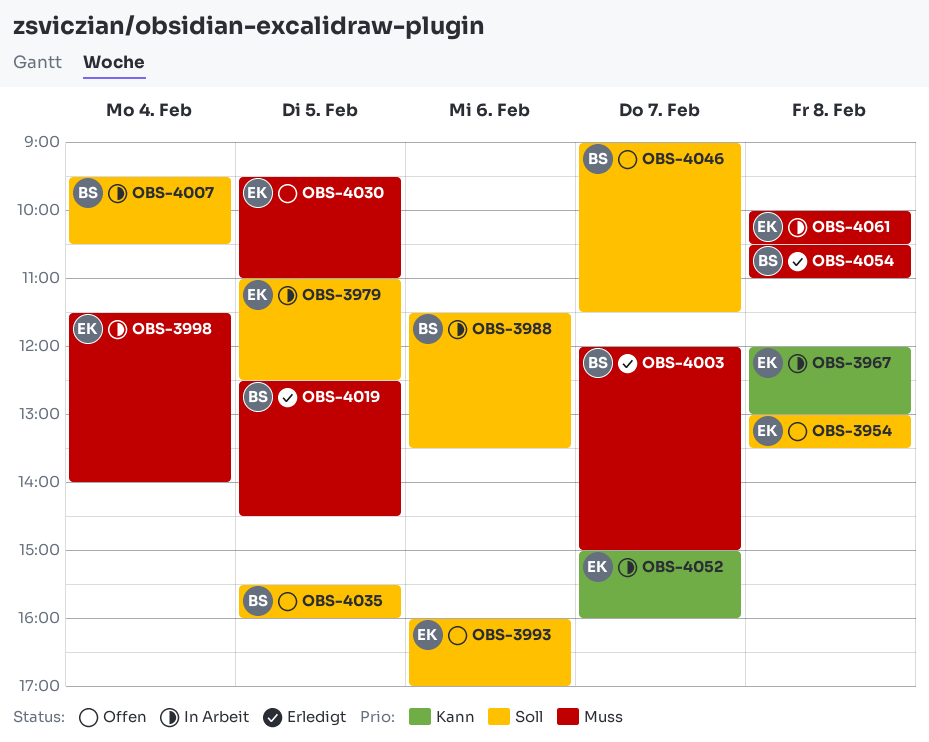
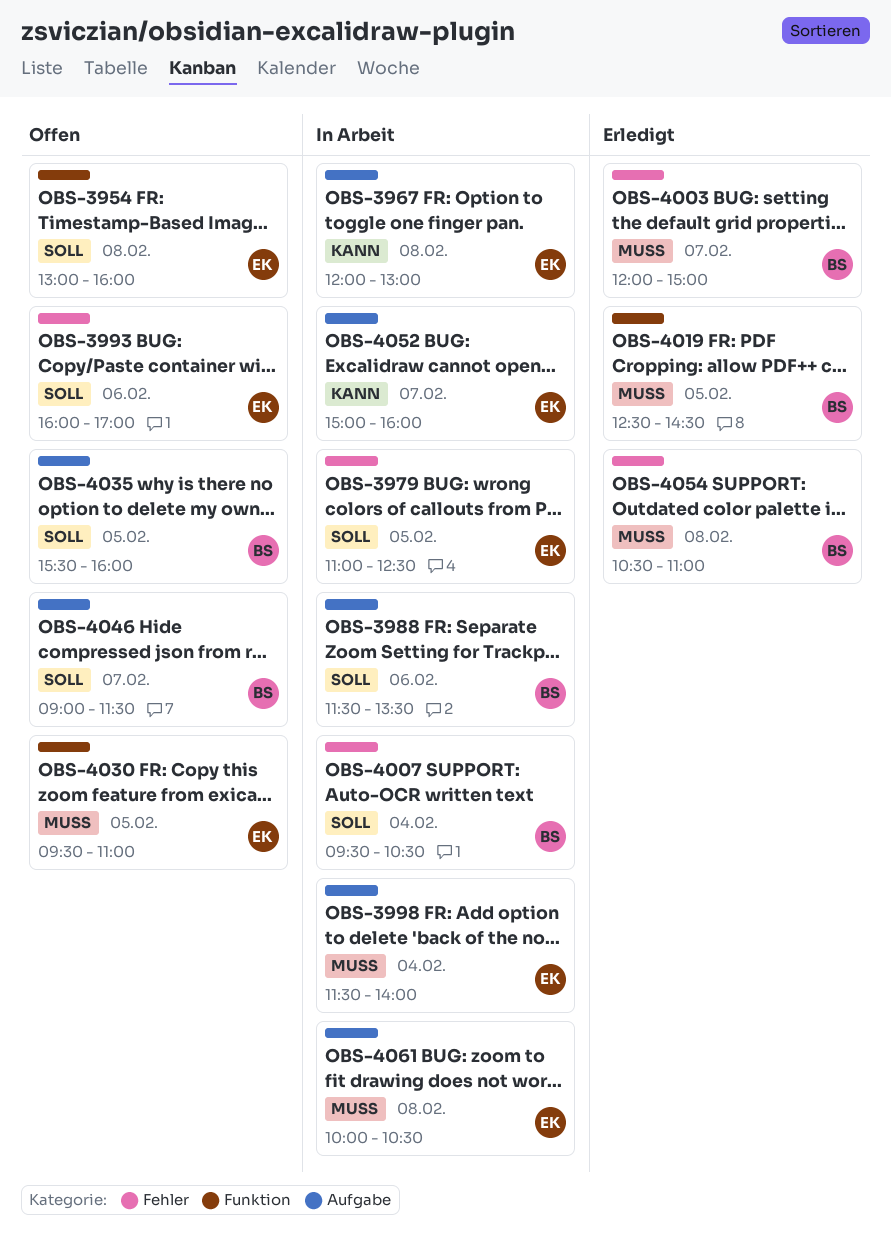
OBS-3954, ends: 13:30 -> 16:00

